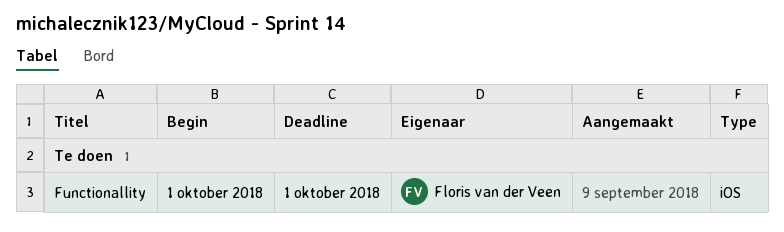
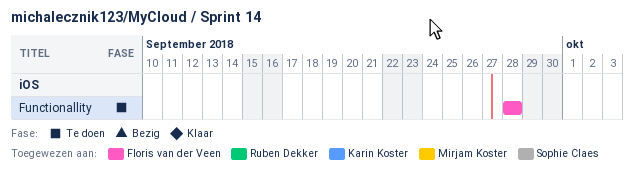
Functionallity, start: Oct 1 -> Sep 28
Functionallity, due: Oct 1 -> Sep 28

